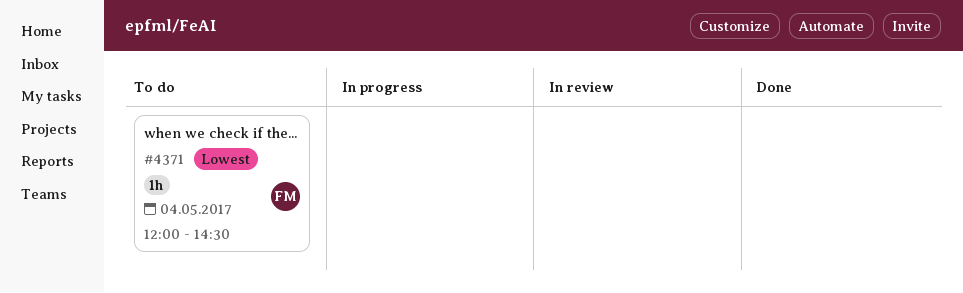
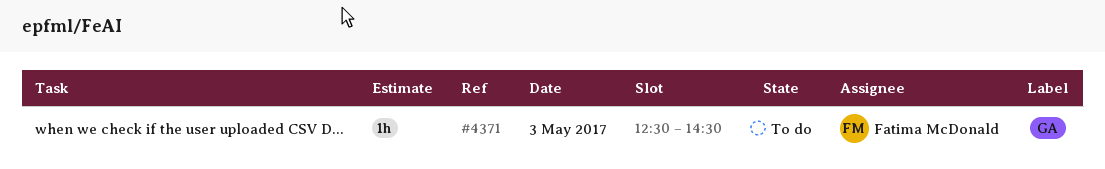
#4371, day: May 4 -> May 3
#4371, begins: 12:00 -> 12:30

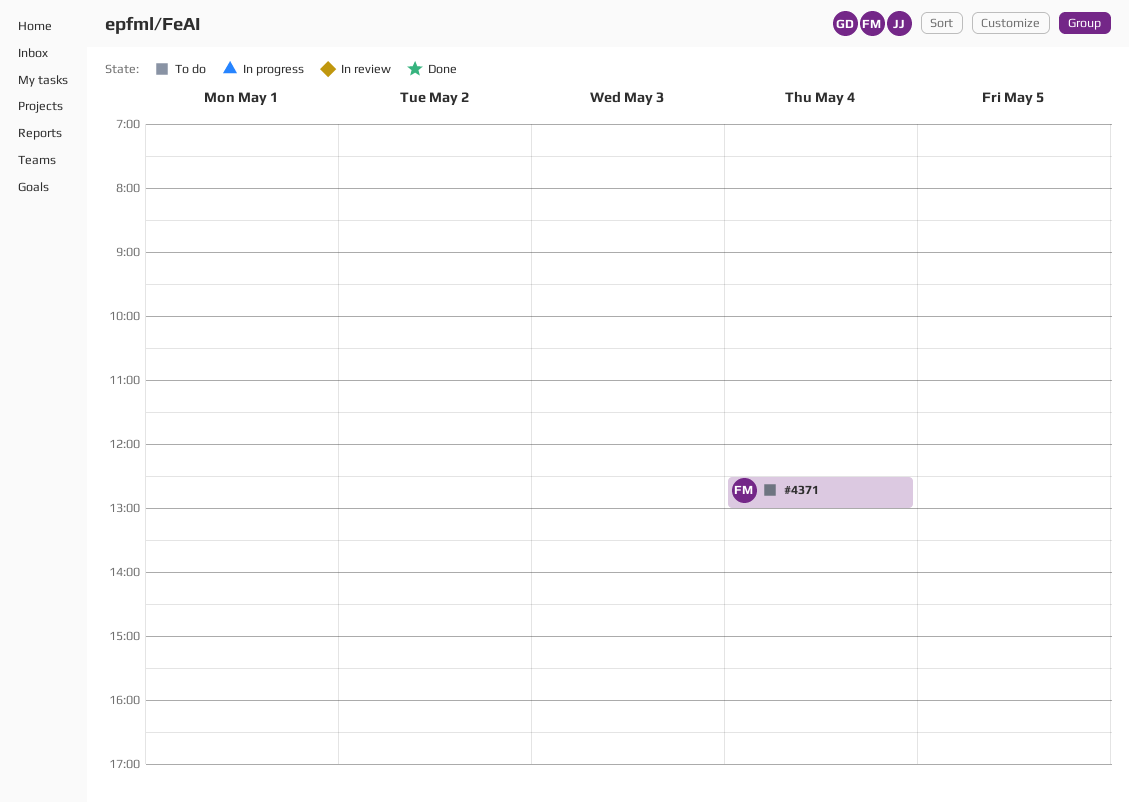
#4371, day: May 3 -> May 4
#4371, ends: 14:30 -> 13:00

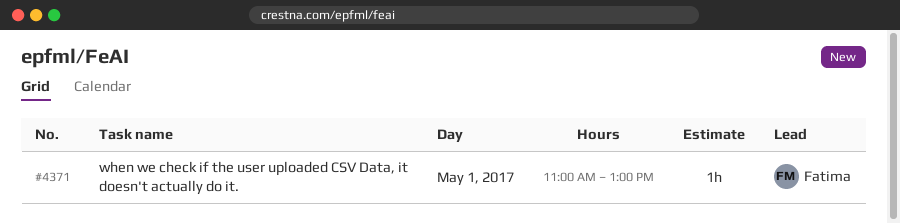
#4371, day: May 4 -> May 1
#4371, begins: 12:30 -> 11:00

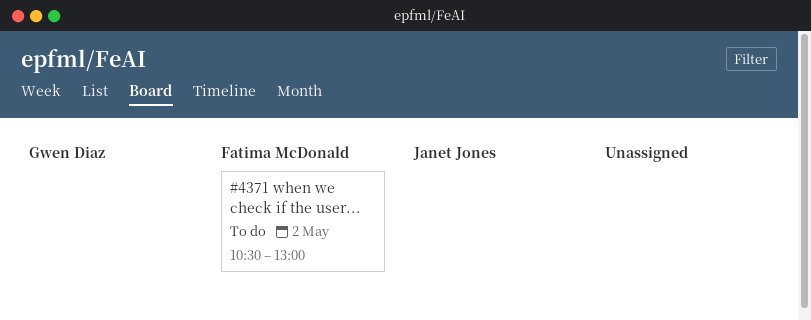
#4371, day: May 1 -> May 2
#4371, begins: 11:00 -> 10:30

